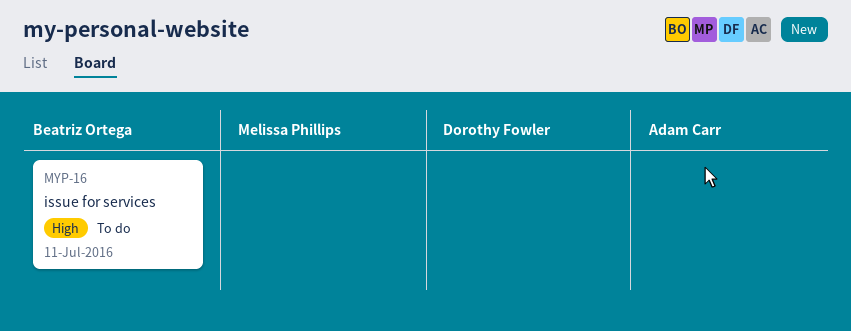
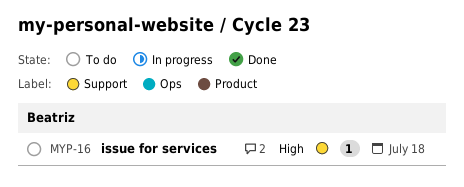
MYP-16, due: Jul 11 -> Jul 18

